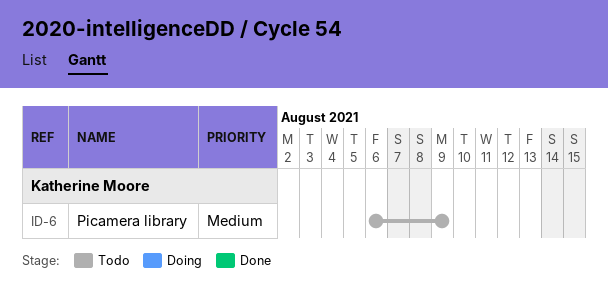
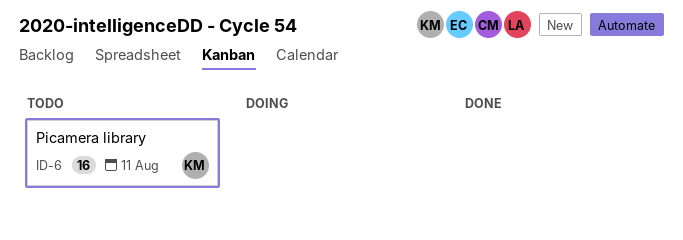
ID-6, due: Aug 9 -> Aug 11

